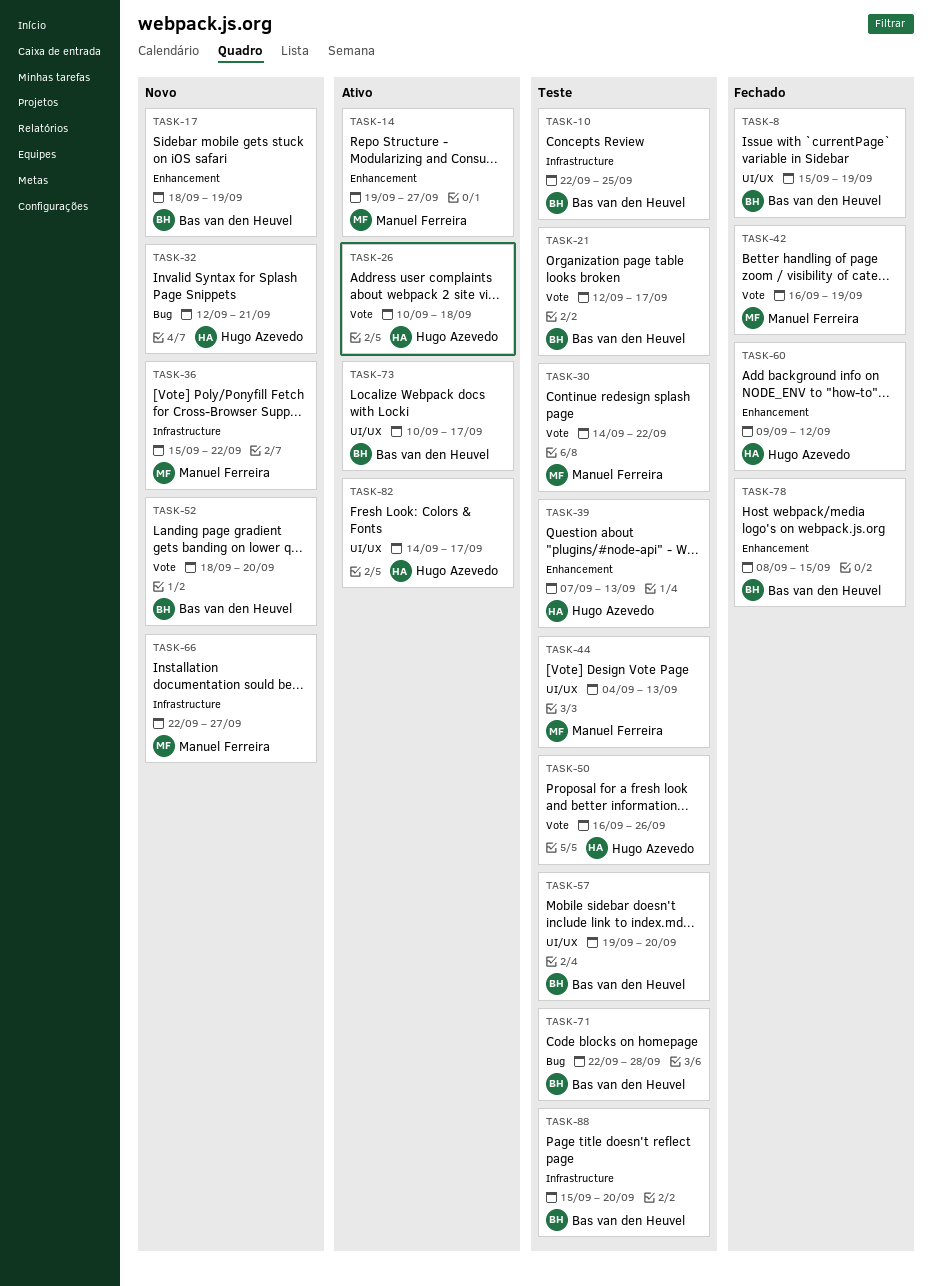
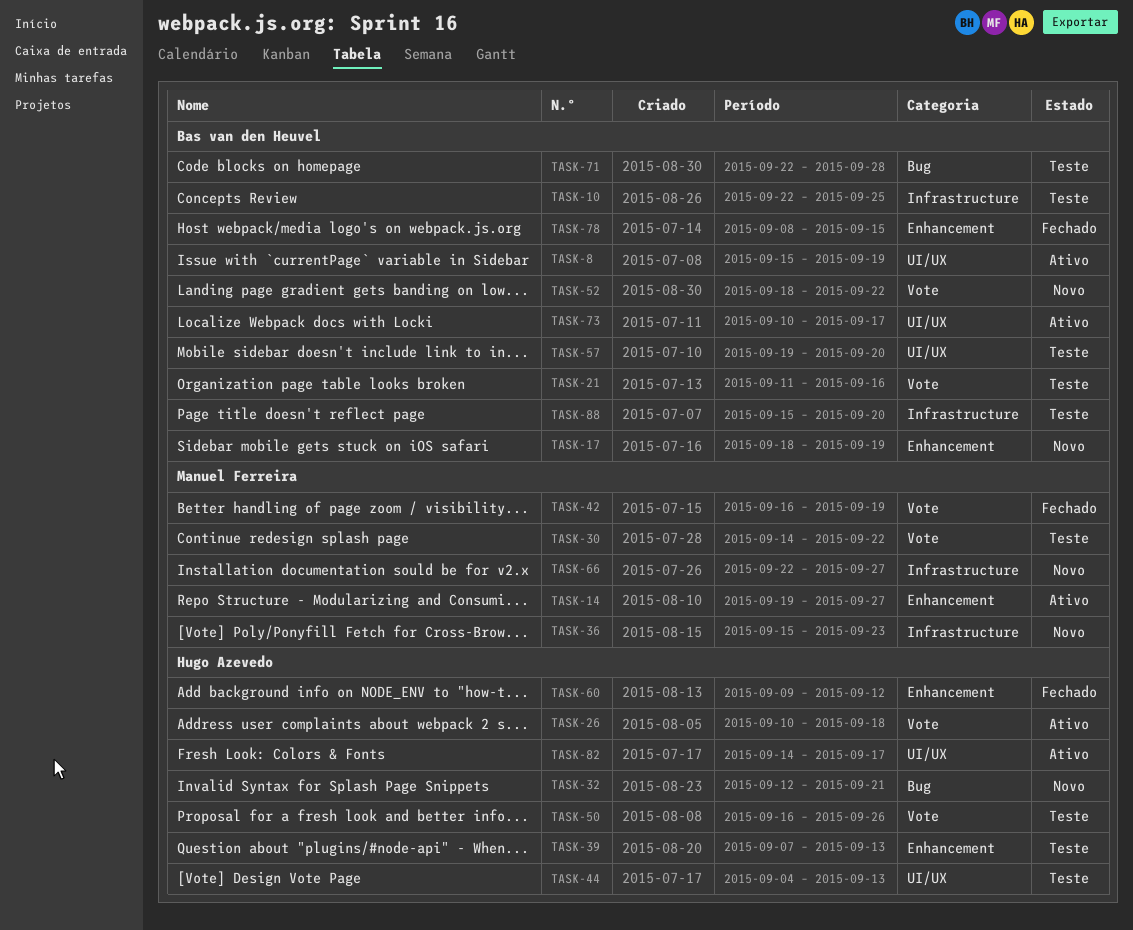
TASK-8, status: Fechado -> Ativo
TASK-21, start: Sep 12 -> Sep 11
TASK-21, due: Sep 17 -> Sep 16
TASK-36, due: Sep 22 -> Sep 23
TASK-44, owner: Manuel Ferreira -> Hugo Azevedo
TASK-52, due: Sep 20 -> Sep 22

